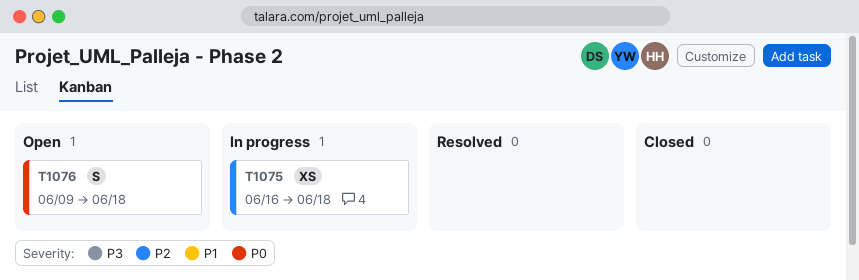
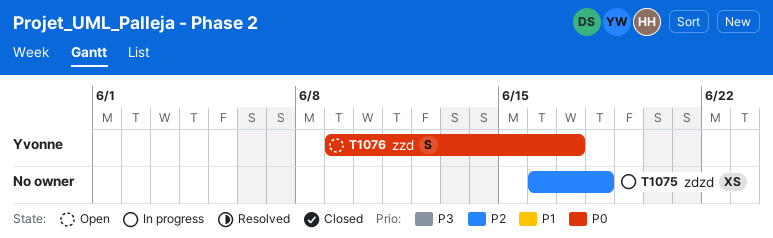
T1076, due: Jun 18 -> Jun 17

